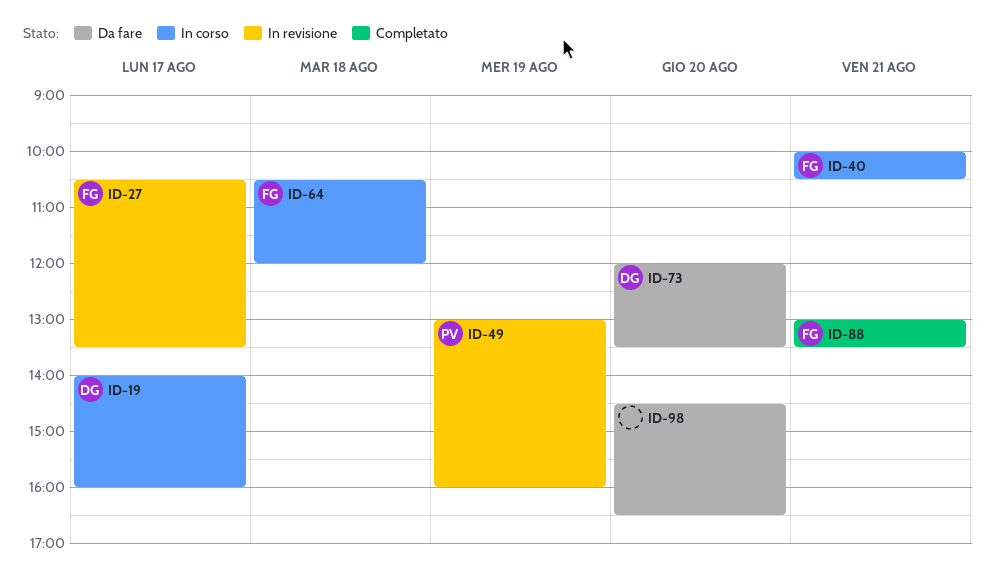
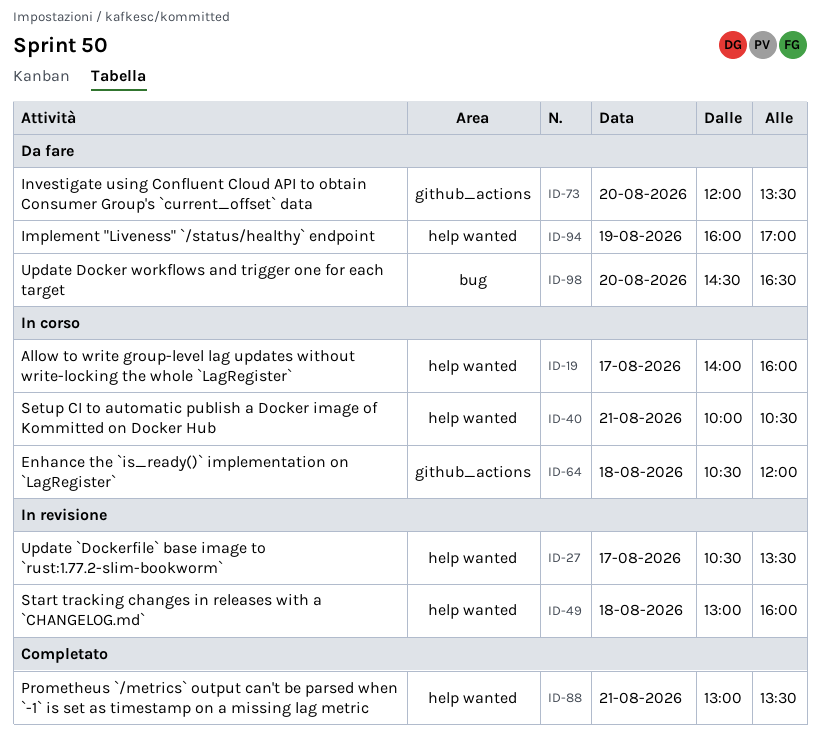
ID-49, day: Aug 19 -> Aug 18
ID-94: none -> present

